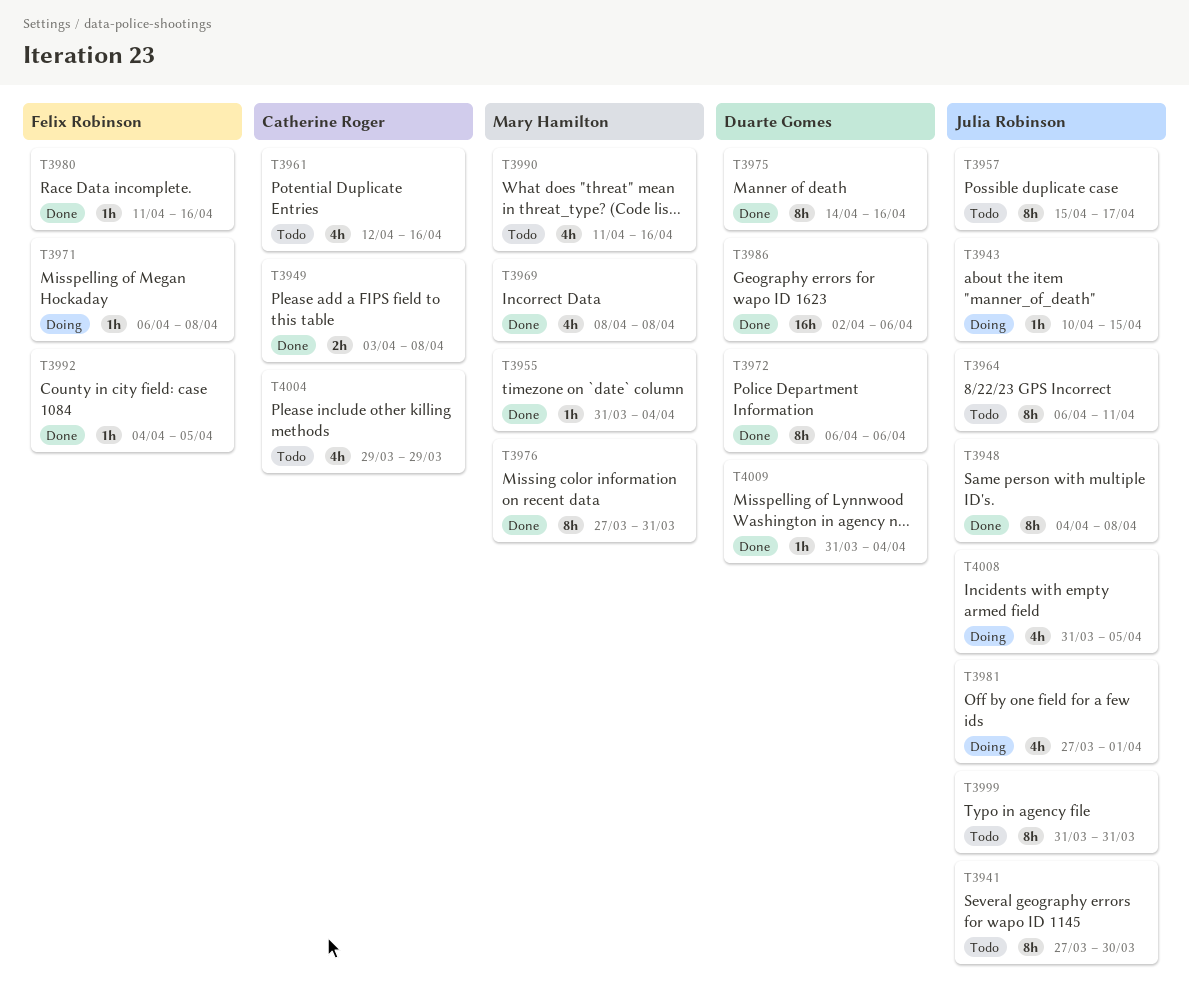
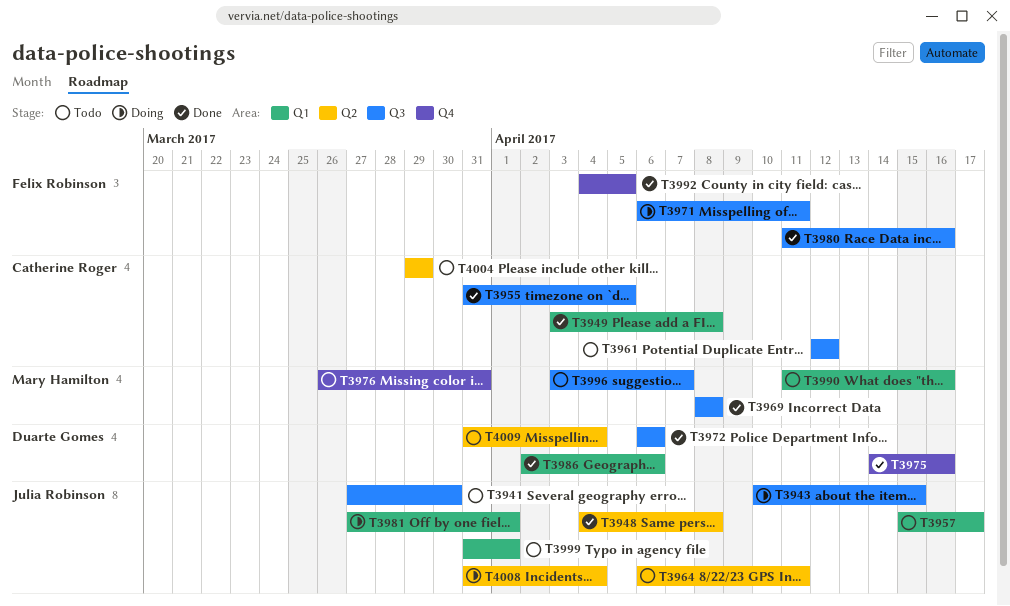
T3955, owner: Mary Hamilton -> Catherine Roger
T3955, due: Apr 4 -> Apr 5
T3961, due: Apr 16 -> Apr 12
T3971, due: Apr 8 -> Apr 11
T3976, status: Done -> Todo
T3976, start: Mar 27 -> Mar 26
T3996: none -> present
T3999, due: Mar 31 -> Apr 1
T4008, due: Apr 5 -> Apr 4
T4009, status: Done -> Todo

